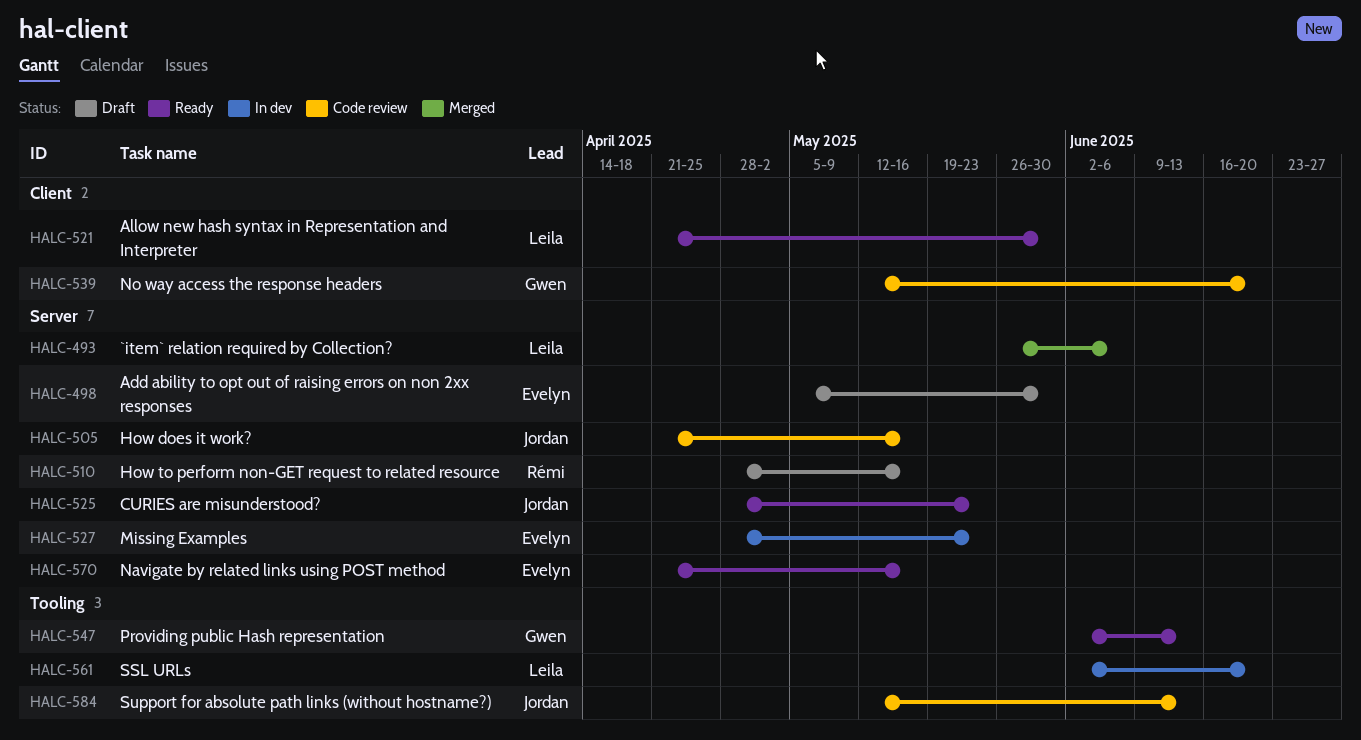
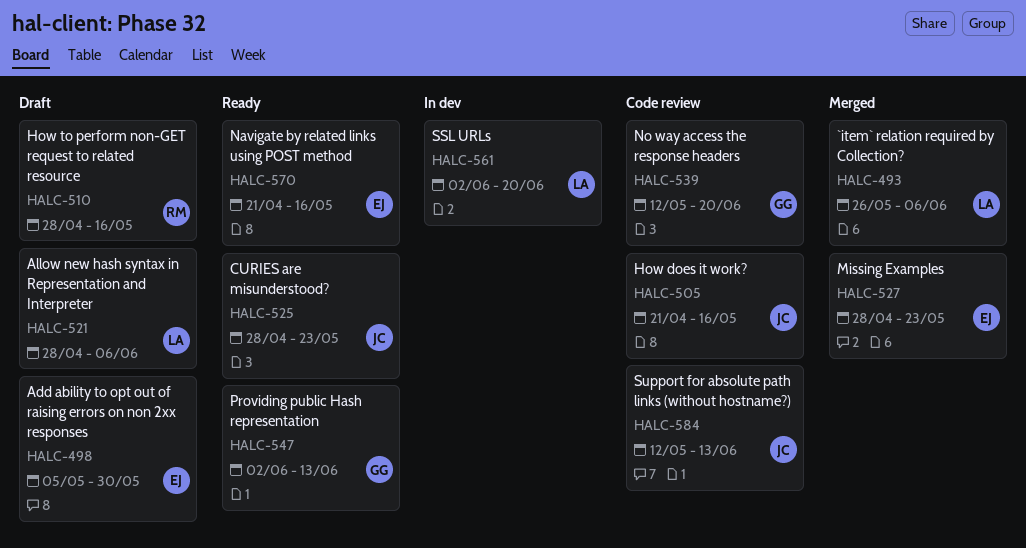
HALC-521, status: Ready -> Draft
HALC-521, start: Apr 21 -> Apr 28
HALC-521, due: May 30 -> Jun 6
HALC-527, status: In dev -> Merged

